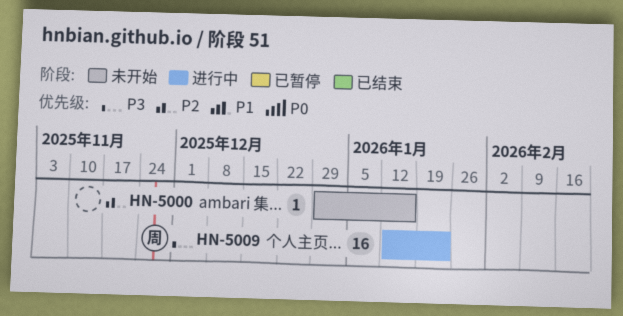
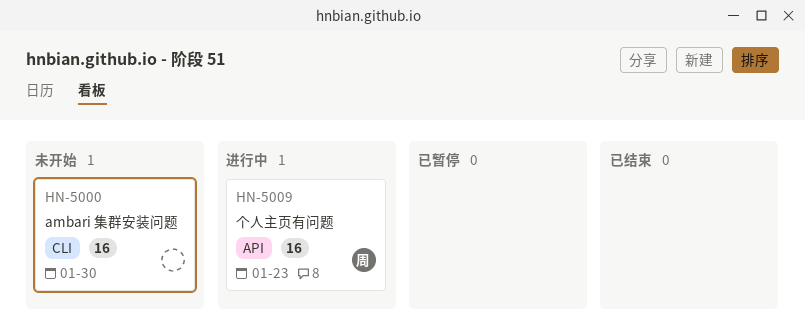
HN-5000, estimate: 1 -> 16
HN-5000, due: Jan 16 -> Jan 30

